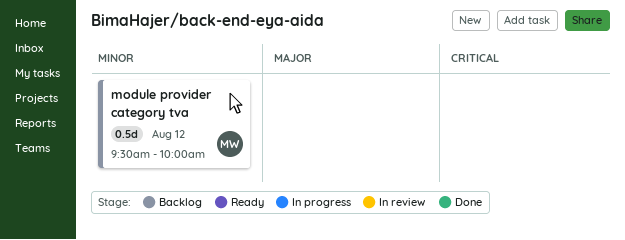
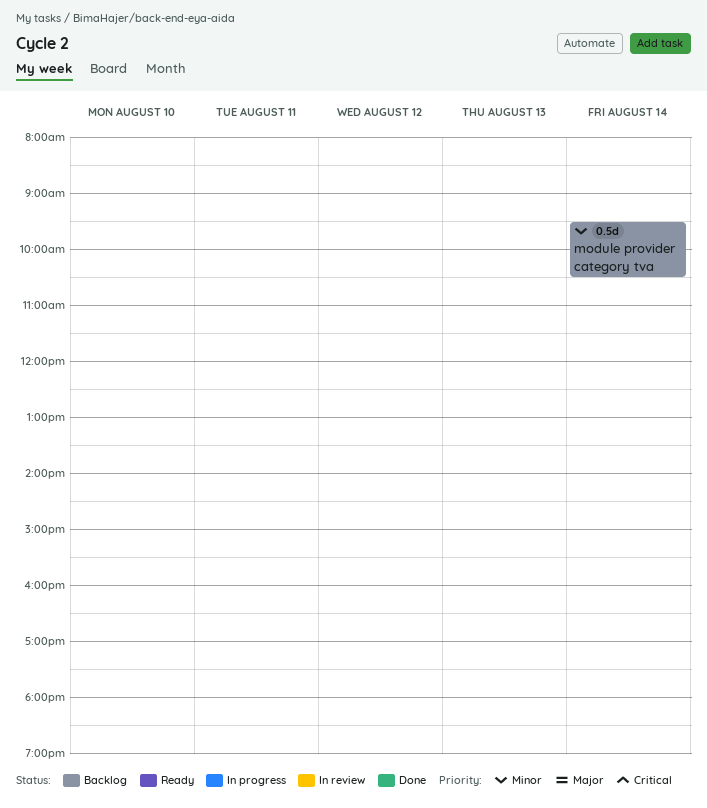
module provider category tva, day: Aug 12 -> Aug 14
module provider category tva, ends: 10:00 -> 10:30

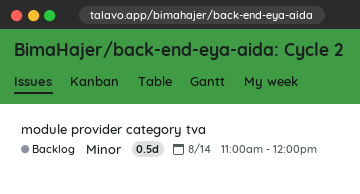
module provider category tva, begins: 09:30 -> 11:00
module provider category tva, ends: 10:30 -> 12:00

